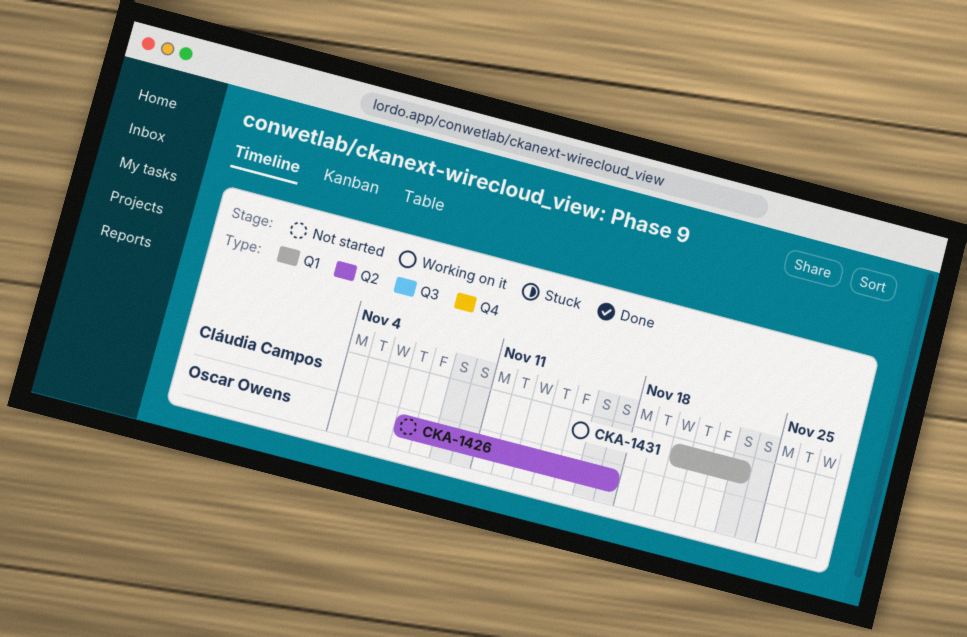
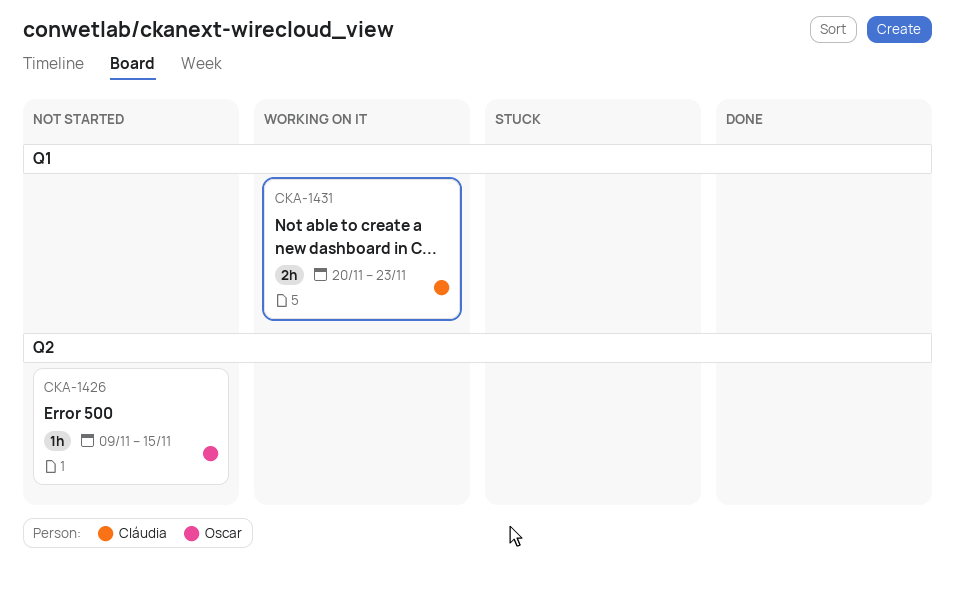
CKA-1426, start: Nov 7 -> Nov 9
CKA-1426, due: Nov 17 -> Nov 15

